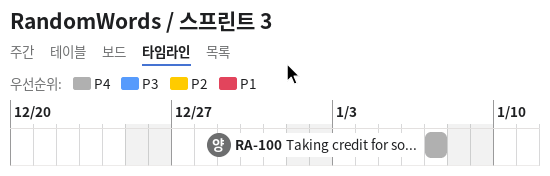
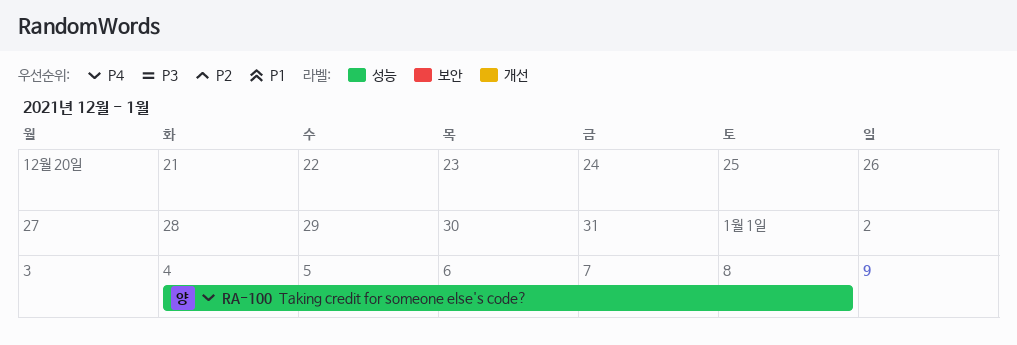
RA-100, start: Jan 7 -> Jan 4
RA-100, due: Jan 7 -> Jan 8

